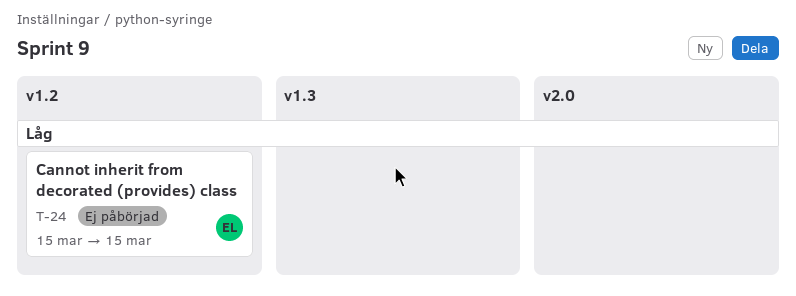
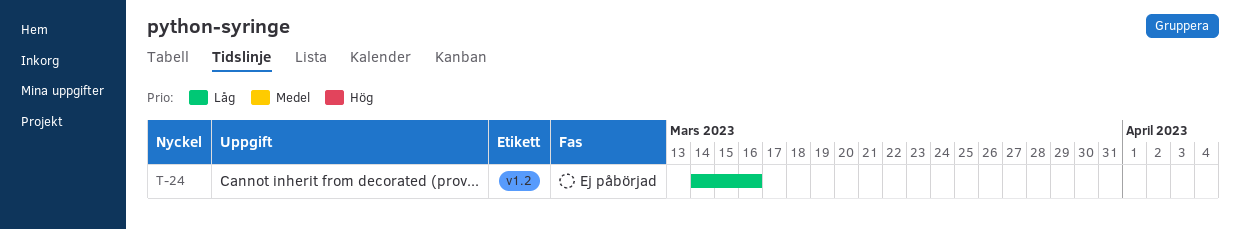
T-24, start: Mar 15 -> Mar 14
T-24, due: Mar 15 -> Mar 16

